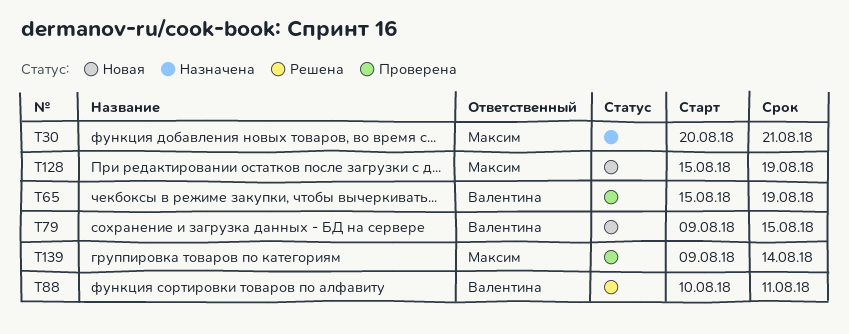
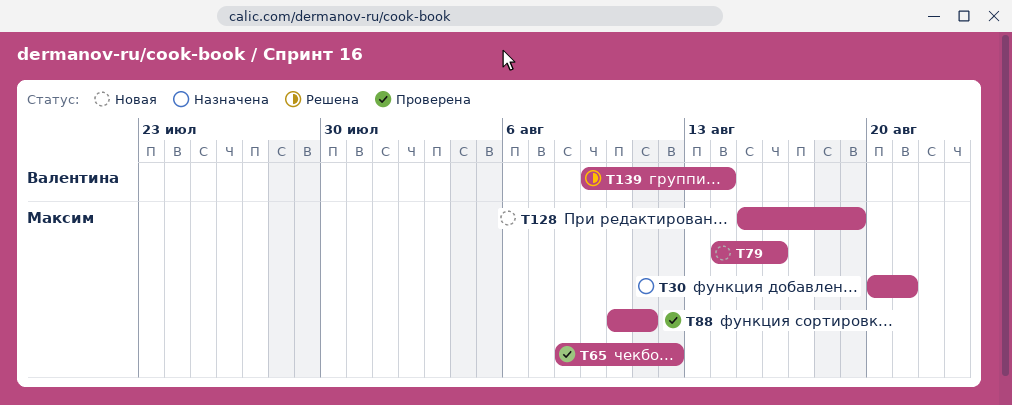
T65, owner: Валентина -> Максим
T65, start: Aug 15 -> Aug 8
T65, due: Aug 19 -> Aug 12
T79, owner: Валентина -> Максим
T79, start: Aug 9 -> Aug 14
T79, due: Aug 15 -> Aug 16
T88, status: Решена -> Проверена
T88, owner: Валентина -> Максим
T139, status: Проверена -> Решена
T139, owner: Максим -> Валентина

